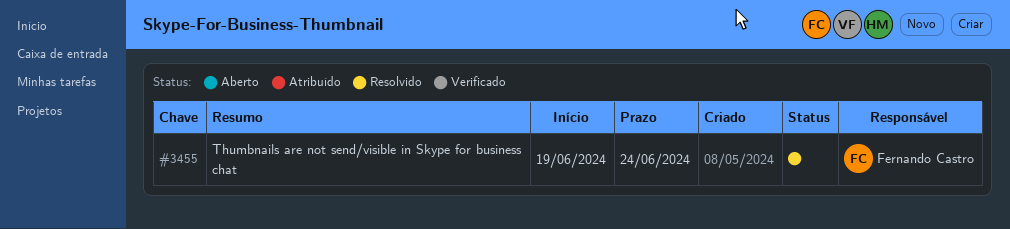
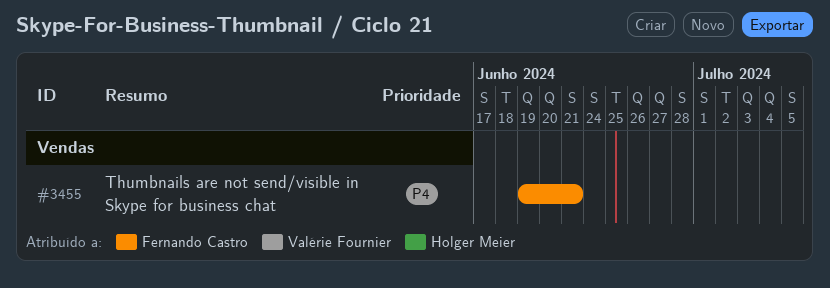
#3455, due: Jun 24 -> Jun 21

